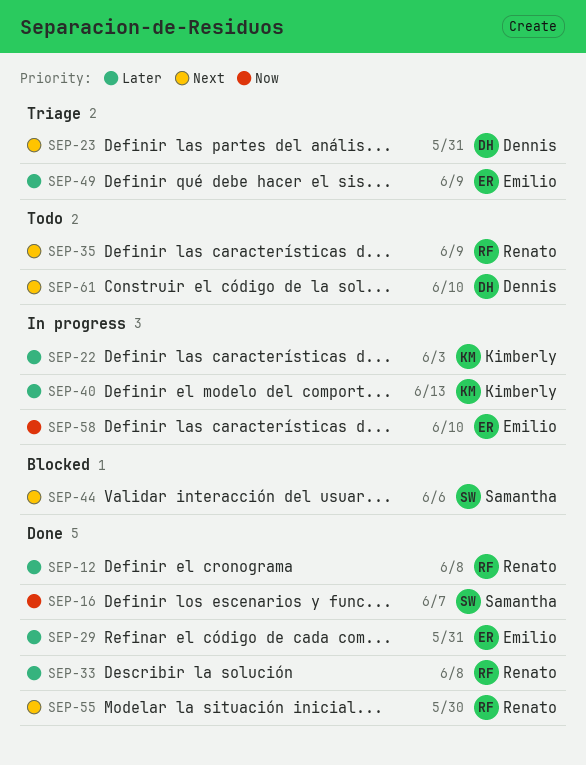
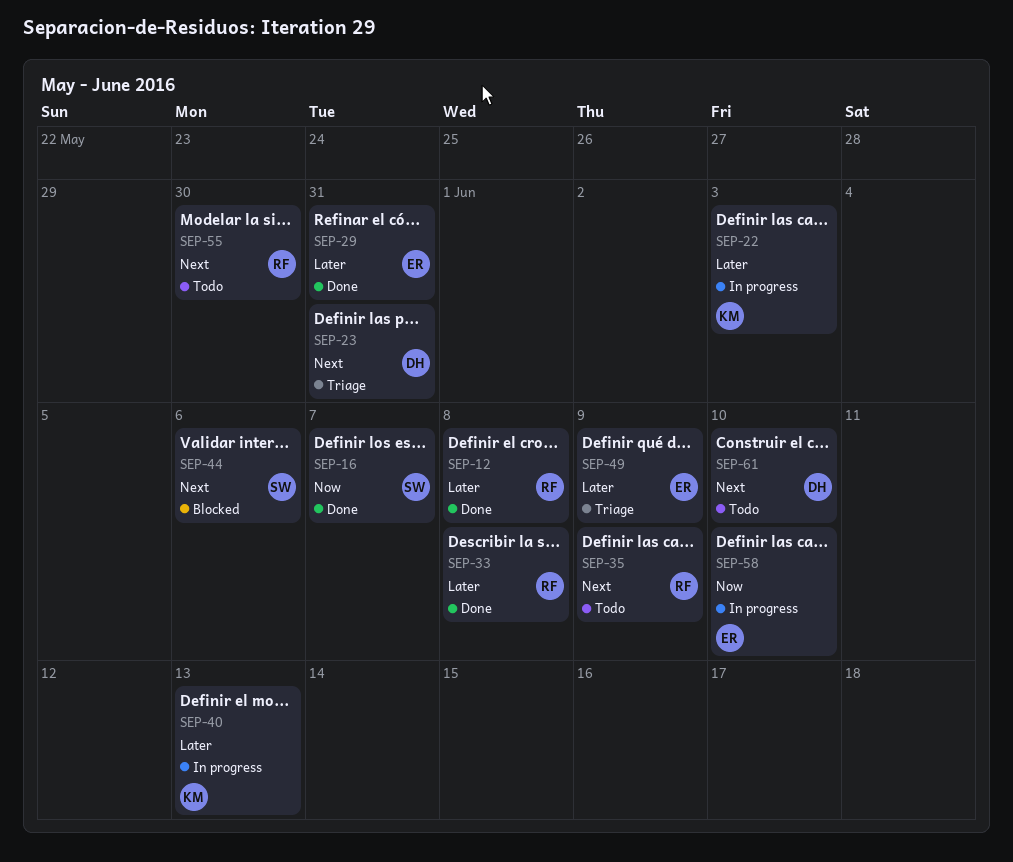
SEP-55, status: Done -> Todo

